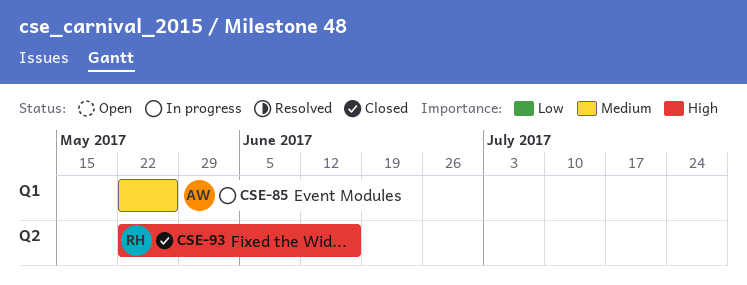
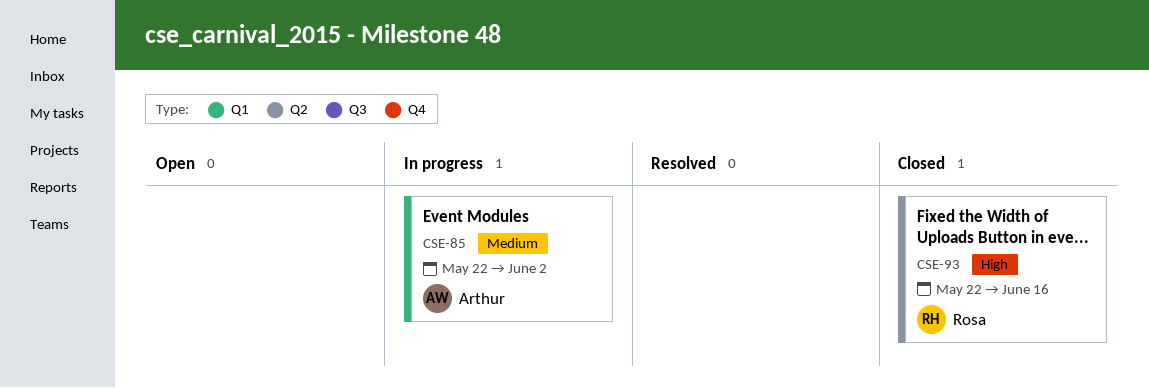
CSE-85, due: May 26 -> Jun 2

